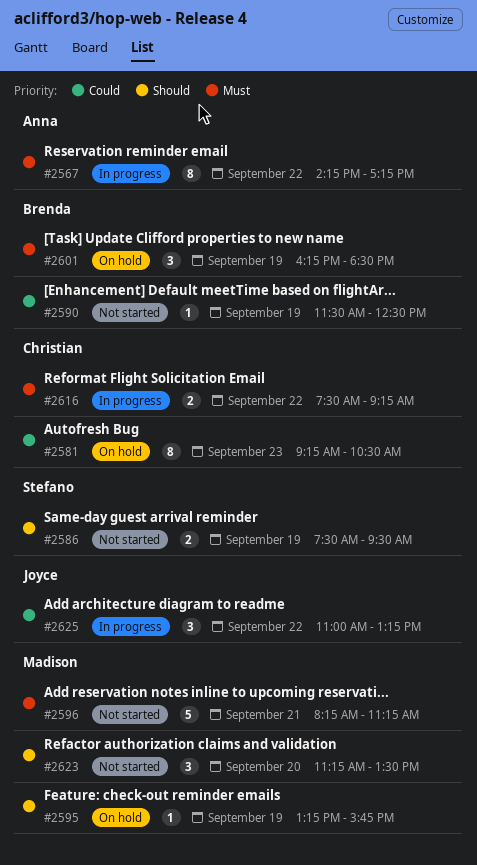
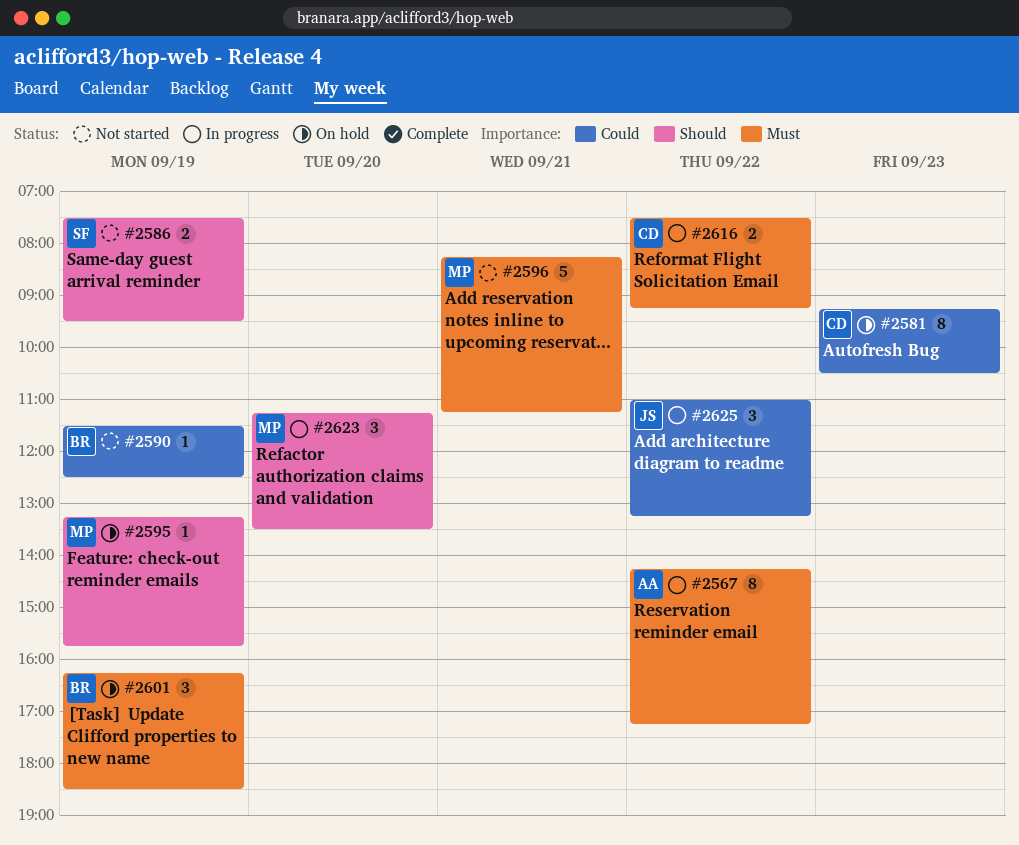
#2623, status: Not started -> In progress

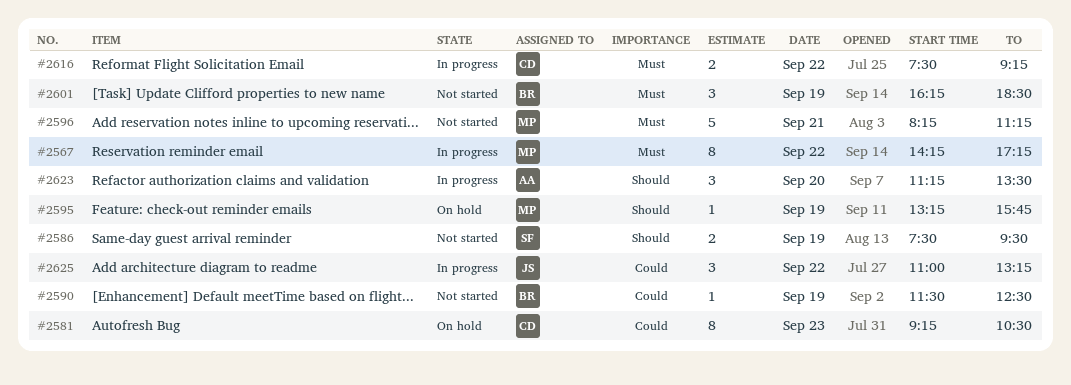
#2567, owner: AA -> MP
#2601, status: On hold -> Not started
#2623, owner: MP -> AA

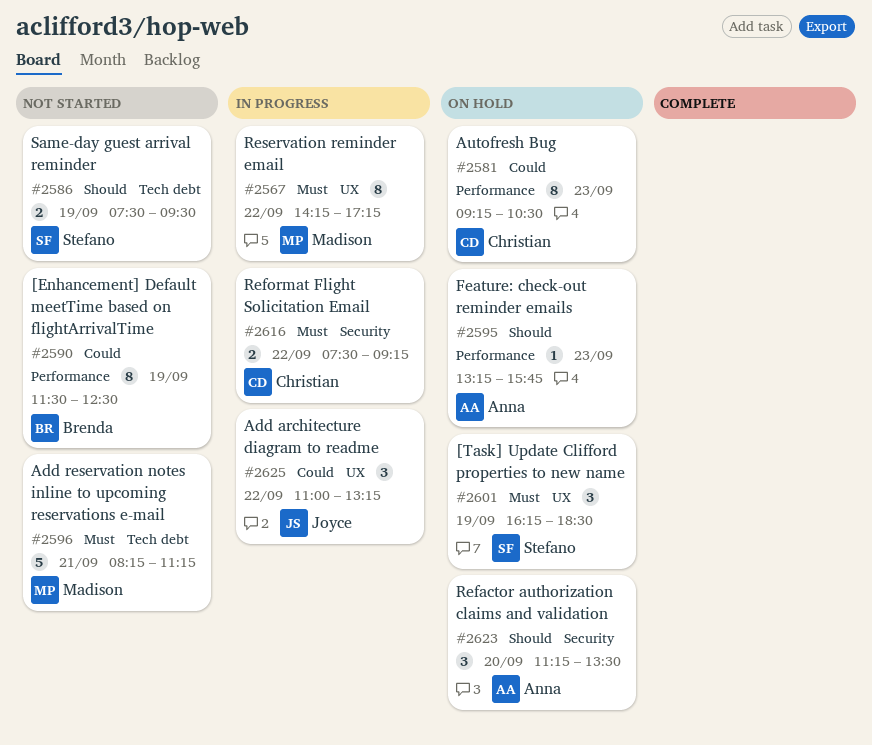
#2590, estimate: 1 -> 8
#2595, owner: Madison -> Anna
#2595, day: Sep 19 -> Sep 23
#2601, status: Not started -> On hold
#2601, owner: Brenda -> Stefano
#2623, status: In progress -> On hold

